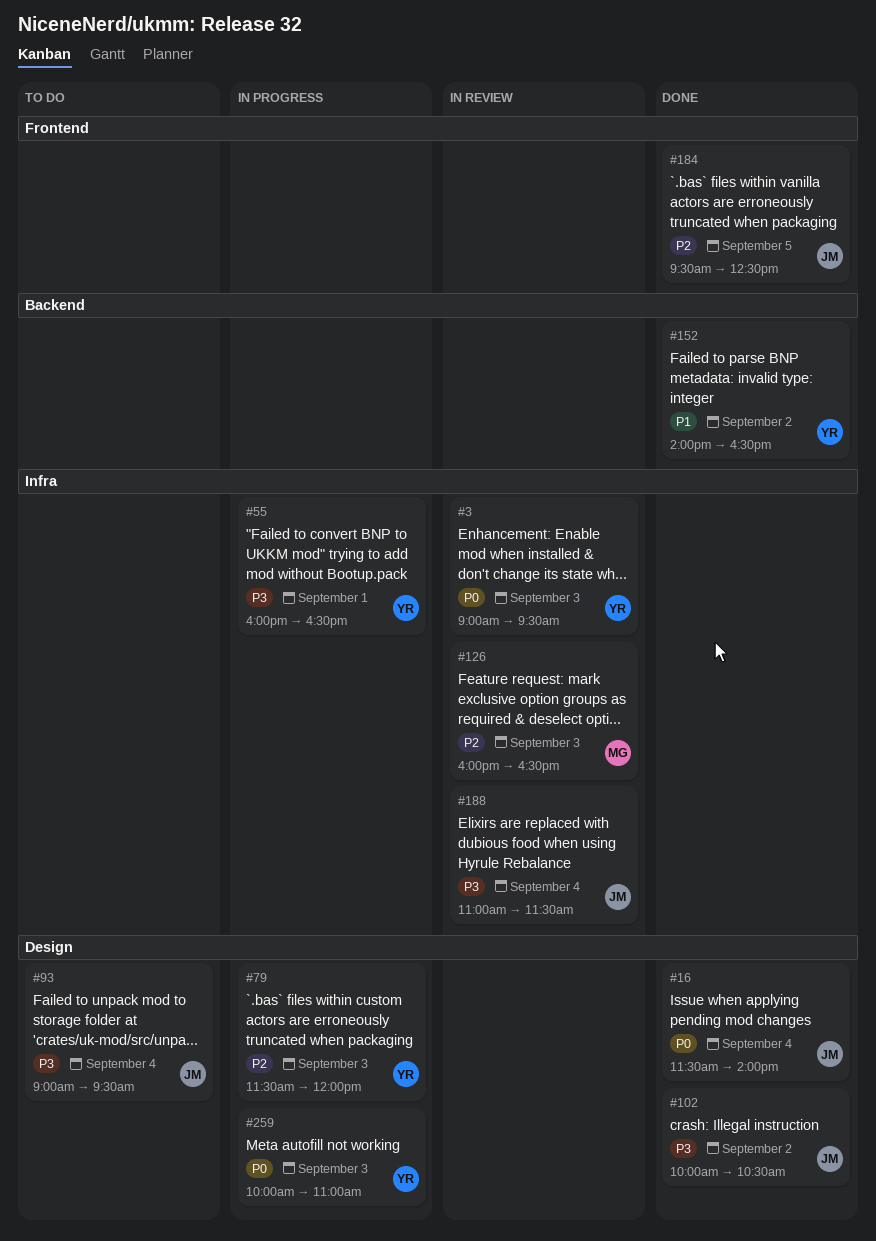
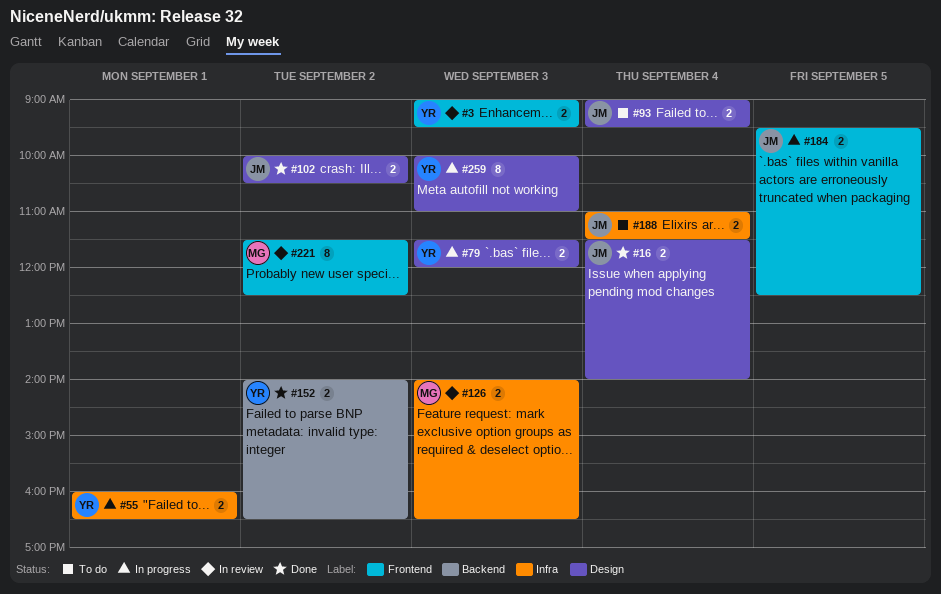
#3, label: Infra -> Frontend
#126, begins: 16:00 -> 14:00
#184, status: Done -> In progress
#188, status: In review -> To do
#221: none -> present

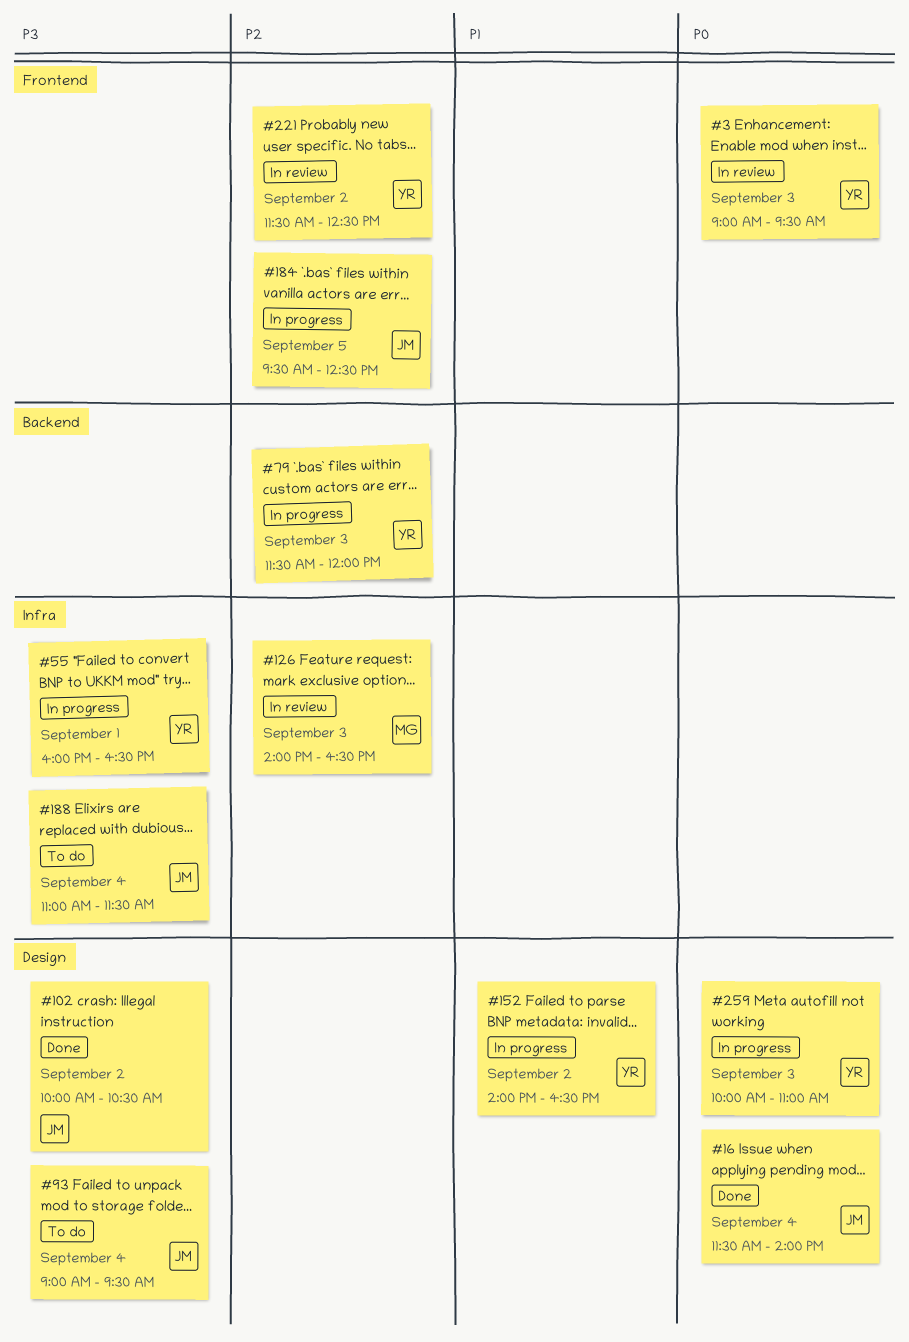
#79, label: Design -> Backend
#152, status: Done -> In progress
#152, label: Backend -> Design
#221, owner: MG -> YR

